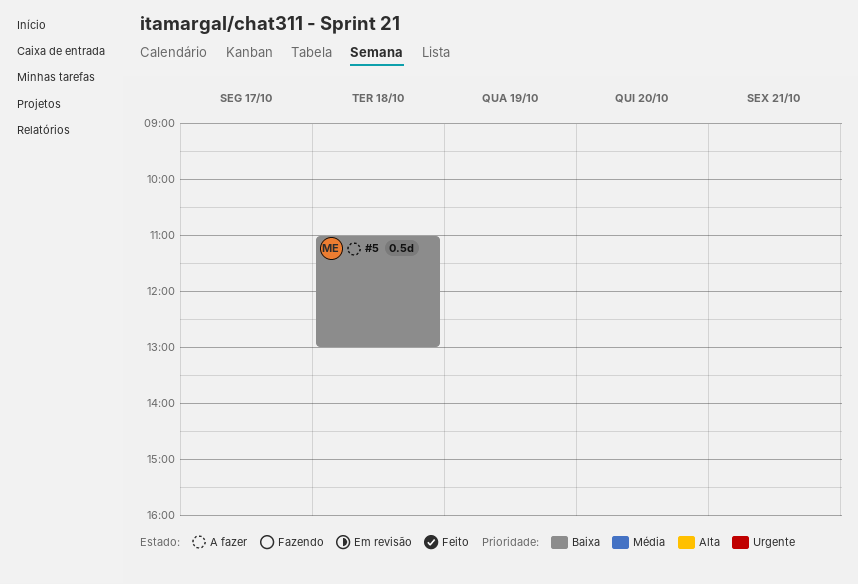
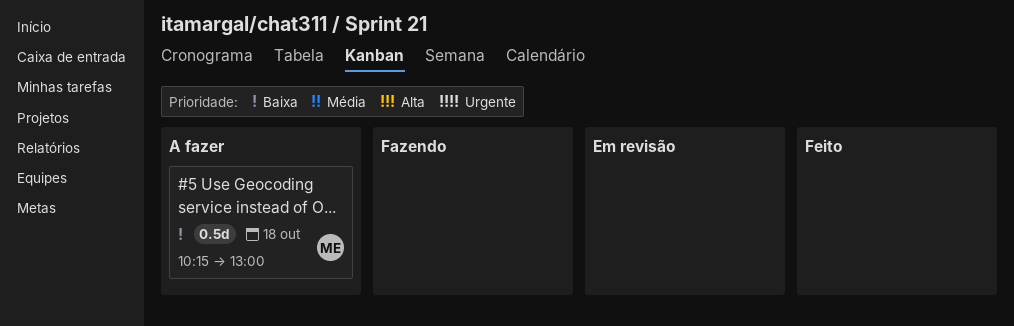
#5, begins: 11:00 -> 10:15

